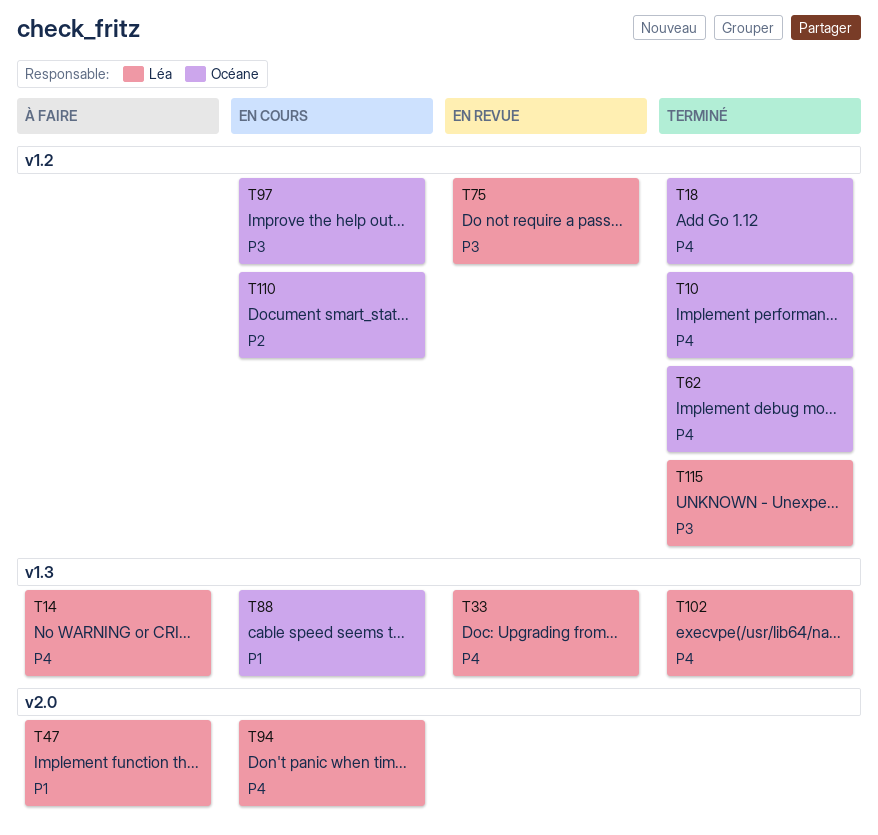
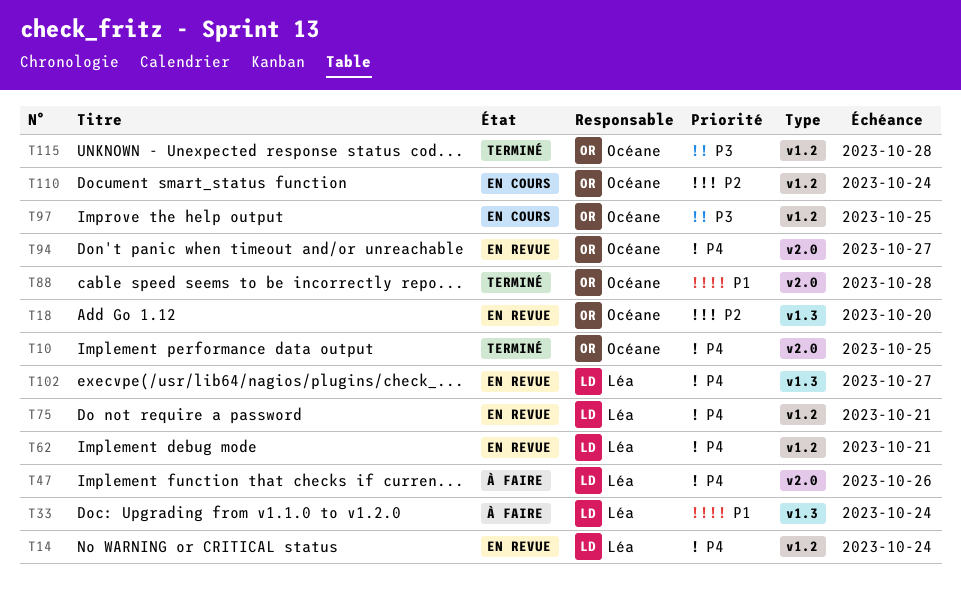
T10, label: v1.2 -> v2.0
T14, status: À faire -> En revue
T14, label: v1.3 -> v1.2
T18, status: Terminé -> En revue
T18, priority: P4 -> P2
T18, label: v1.2 -> v1.3
T33, status: En revue -> À faire
T33, priority: P4 -> P1
T47, priority: P1 -> P4
T62, status: Terminé -> En revue
T62, owner: Océane -> Léa
T75, priority: P3 -> P4
T88, status: En cours -> Terminé
T88, label: v1.3 -> v2.0
T94, status: En cours -> En revue
T94, owner: Léa -> Océane
T102, status: Terminé -> En revue
T115, owner: Léa -> Océane

